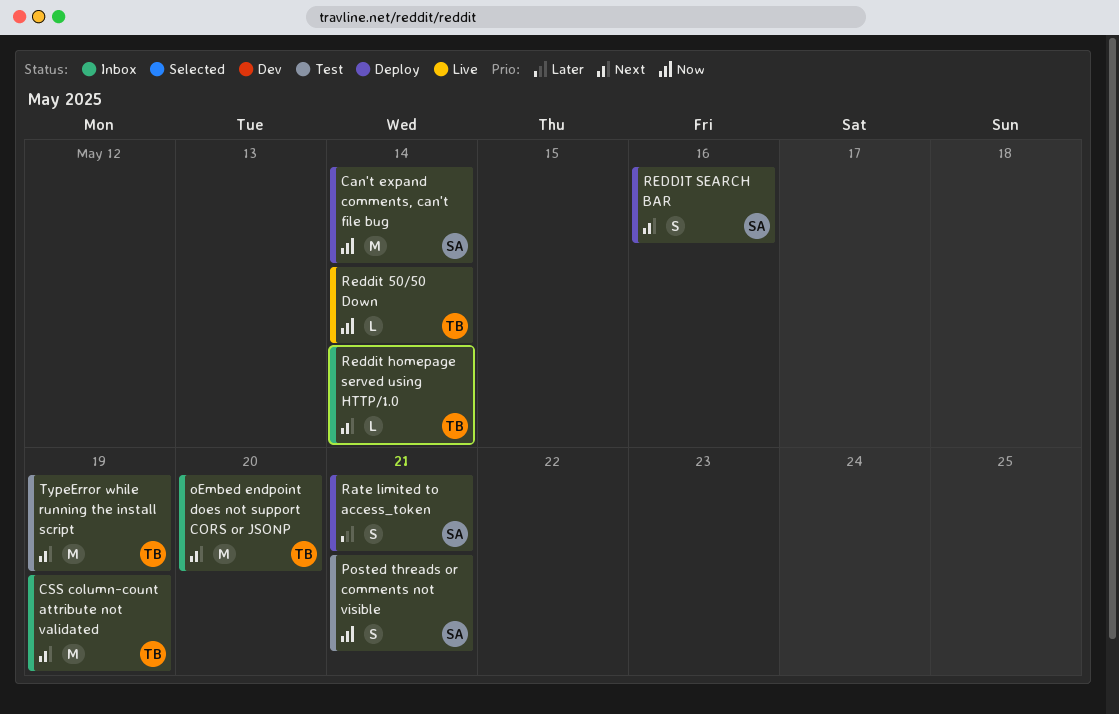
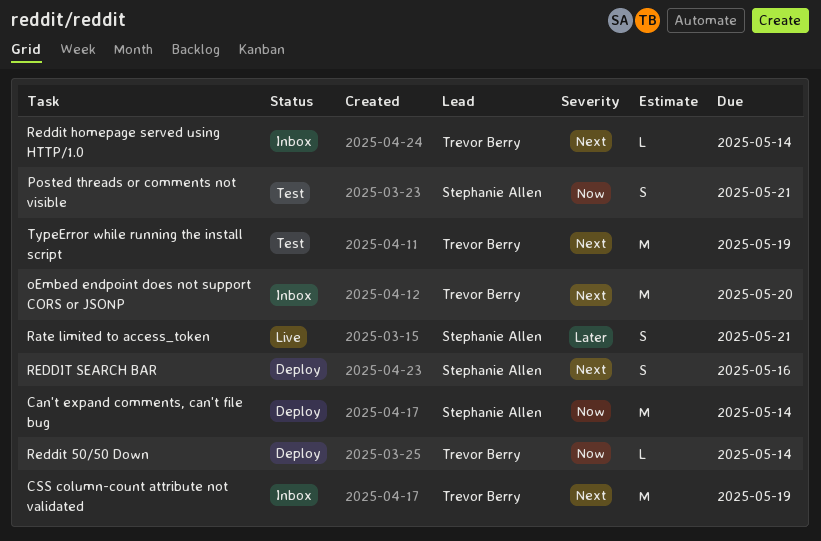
Rate limited to access_token, status: Deploy -> Live
Reddit 50/50 Down, status: Live -> Deploy

